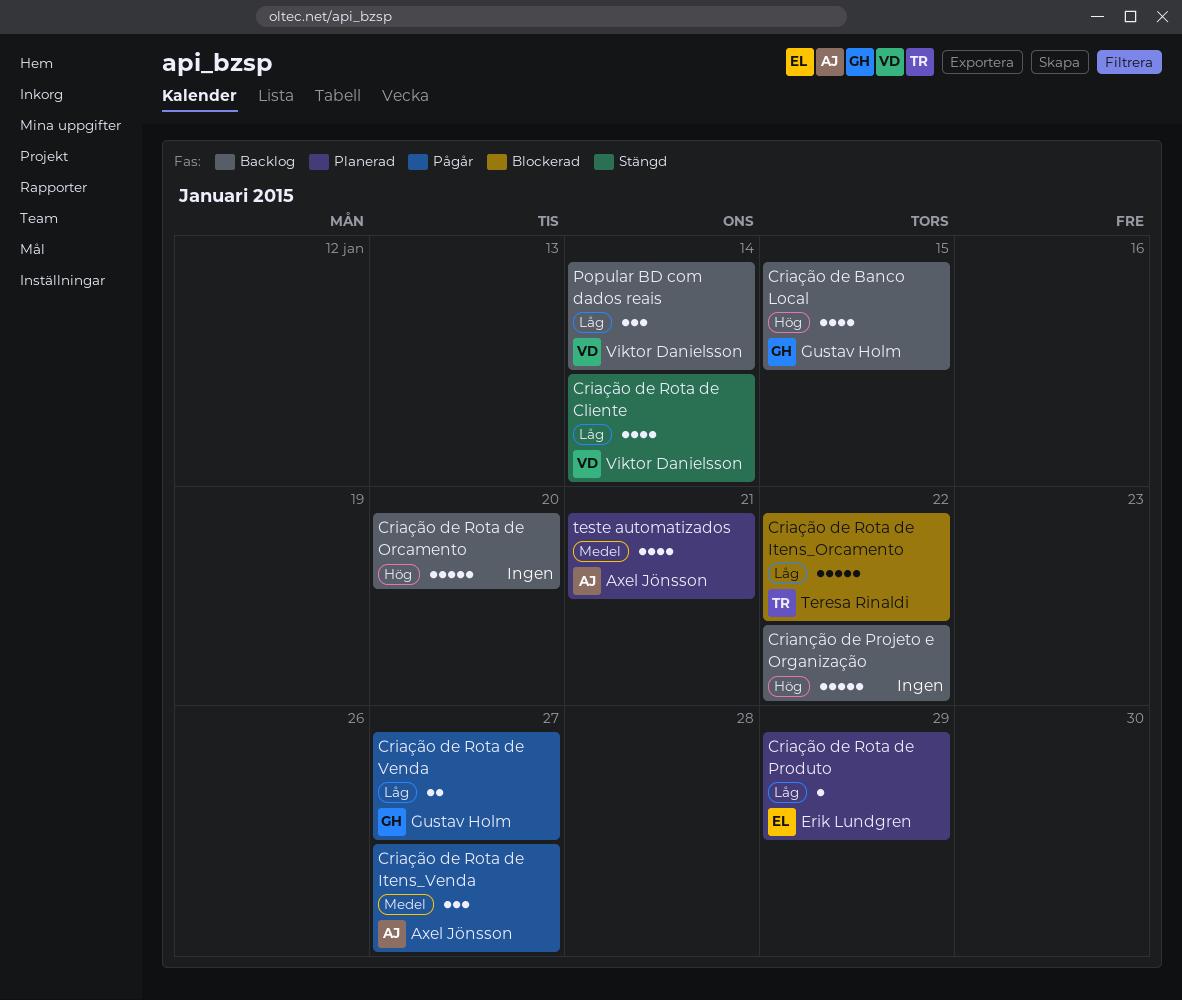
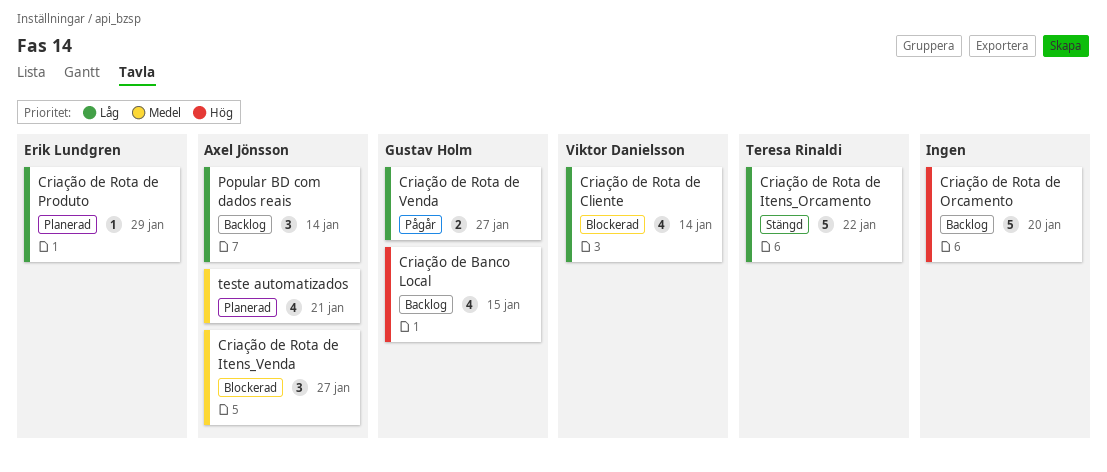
Crianção de Projeto e Organização: present -> none
Criação de Rota de Cliente, status: Stängd -> Blockerad
Criação de Rota de Itens_Orcamento, status: Blockerad -> Stängd
Criação de Rota de Itens_Venda, status: Pågår -> Blockerad
Popular BD com dados reais, owner: Viktor Danielsson -> Axel Jönsson

